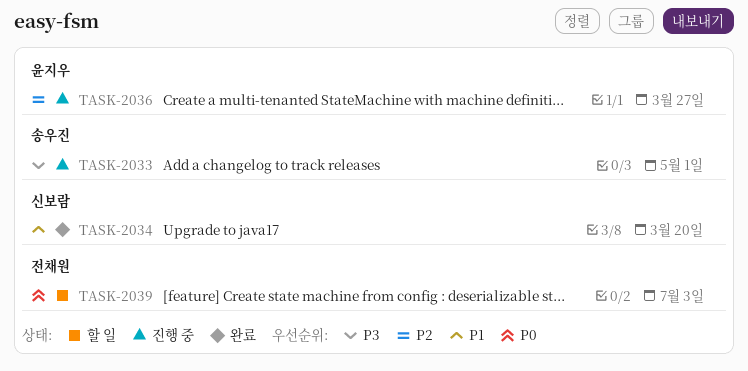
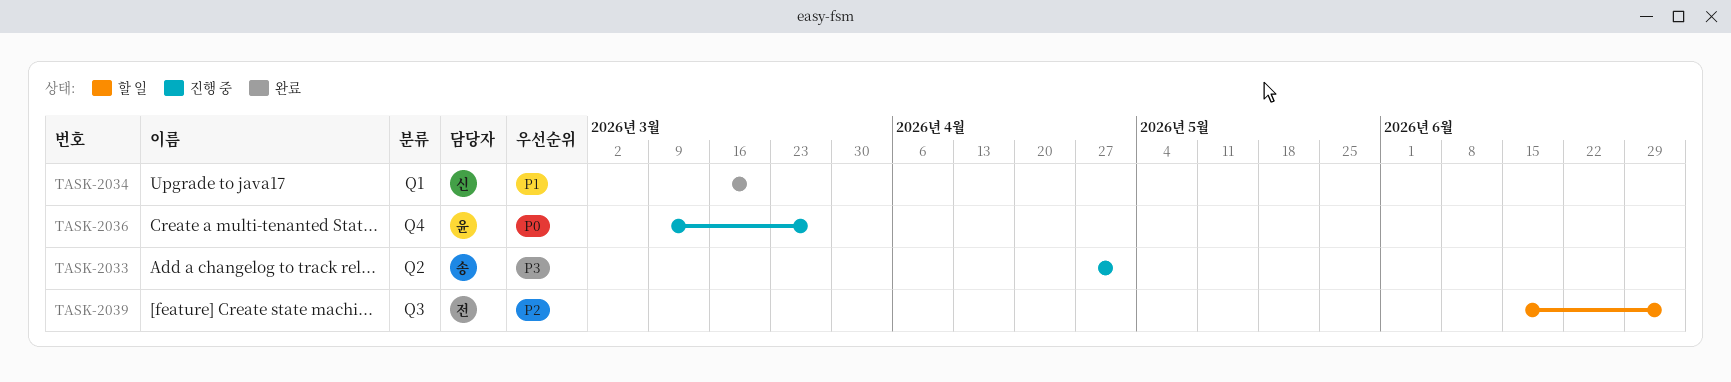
TASK-2036, priority: P2 -> P0
TASK-2039, priority: P0 -> P2

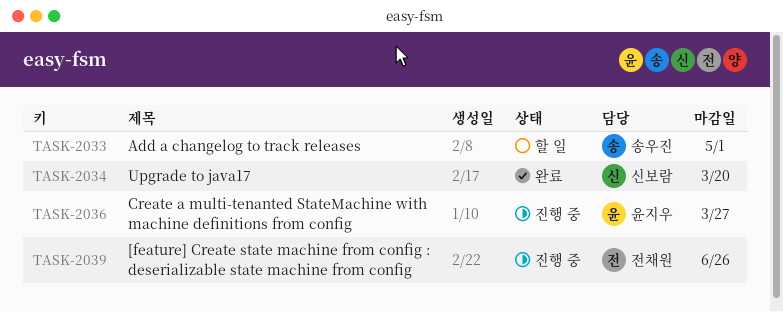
TASK-2033, status: 진행 중 -> 할 일
TASK-2039, status: 할 일 -> 진행 중
TASK-2039, due: Jul 3 -> Jun 26

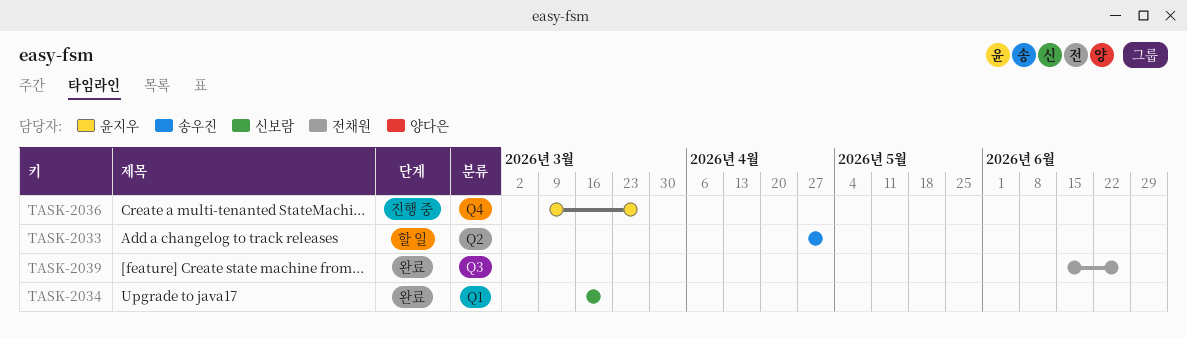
TASK-2039, status: 진행 중 -> 완료

